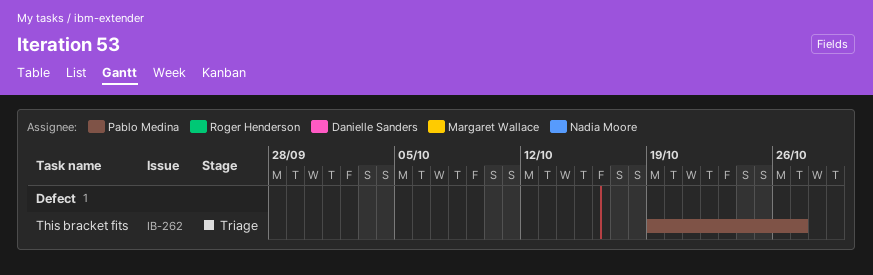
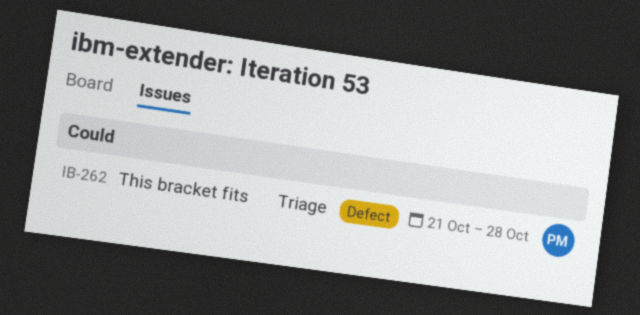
IB-262, start: Oct 19 -> Oct 21
IB-262, due: Oct 27 -> Oct 28

